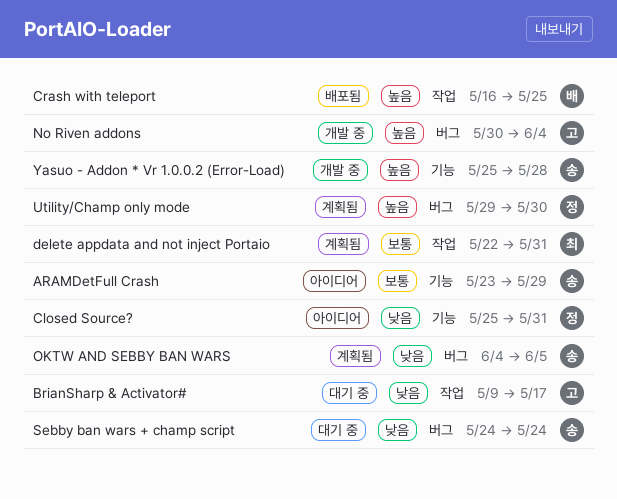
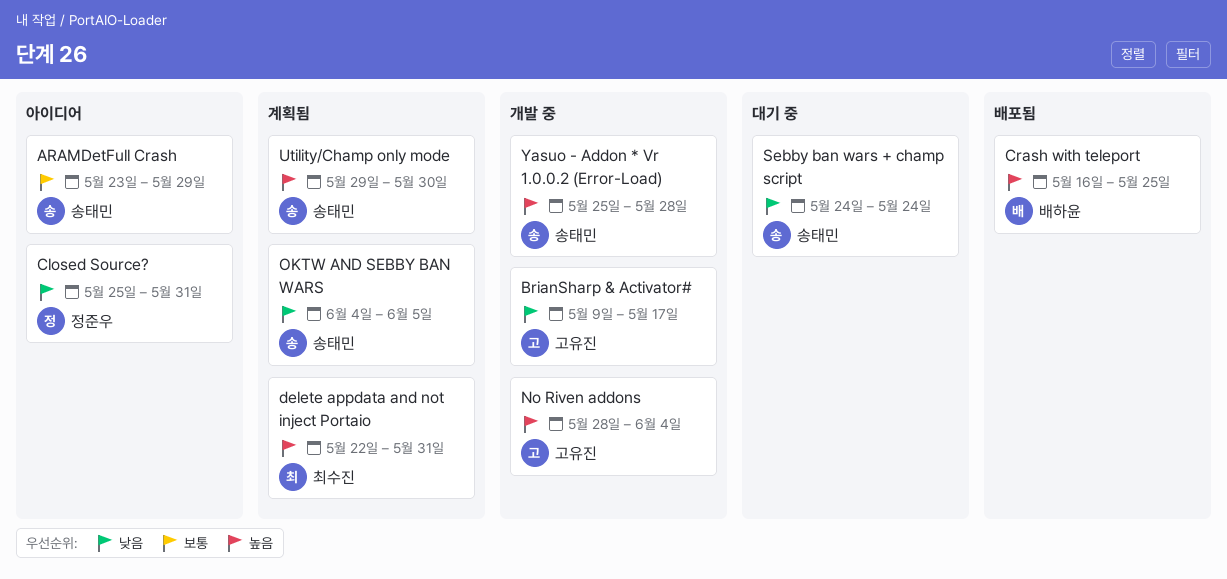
BrianSharp & Activator#, status: 대기 중 -> 개발 중
delete appdata and not inject Portaio, priority: 보통 -> 높음
No Riven addons, start: May 30 -> May 28
Utility/Champ only mode, owner: 정준우 -> 송태민

